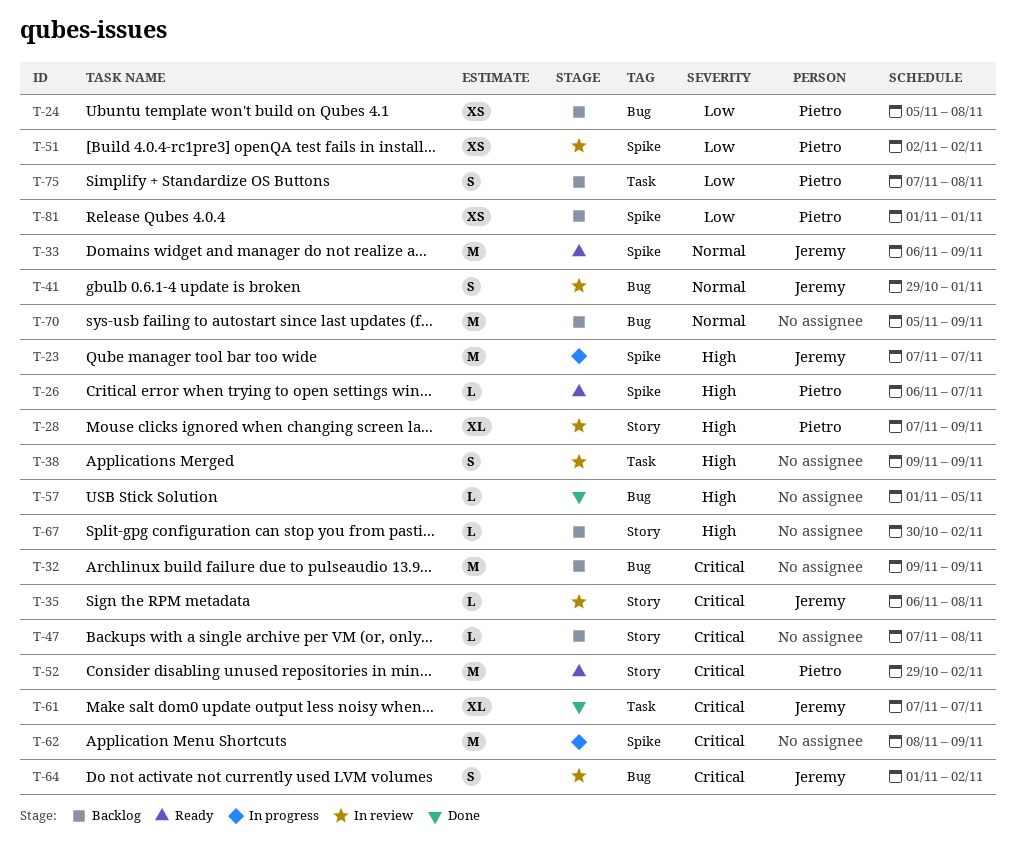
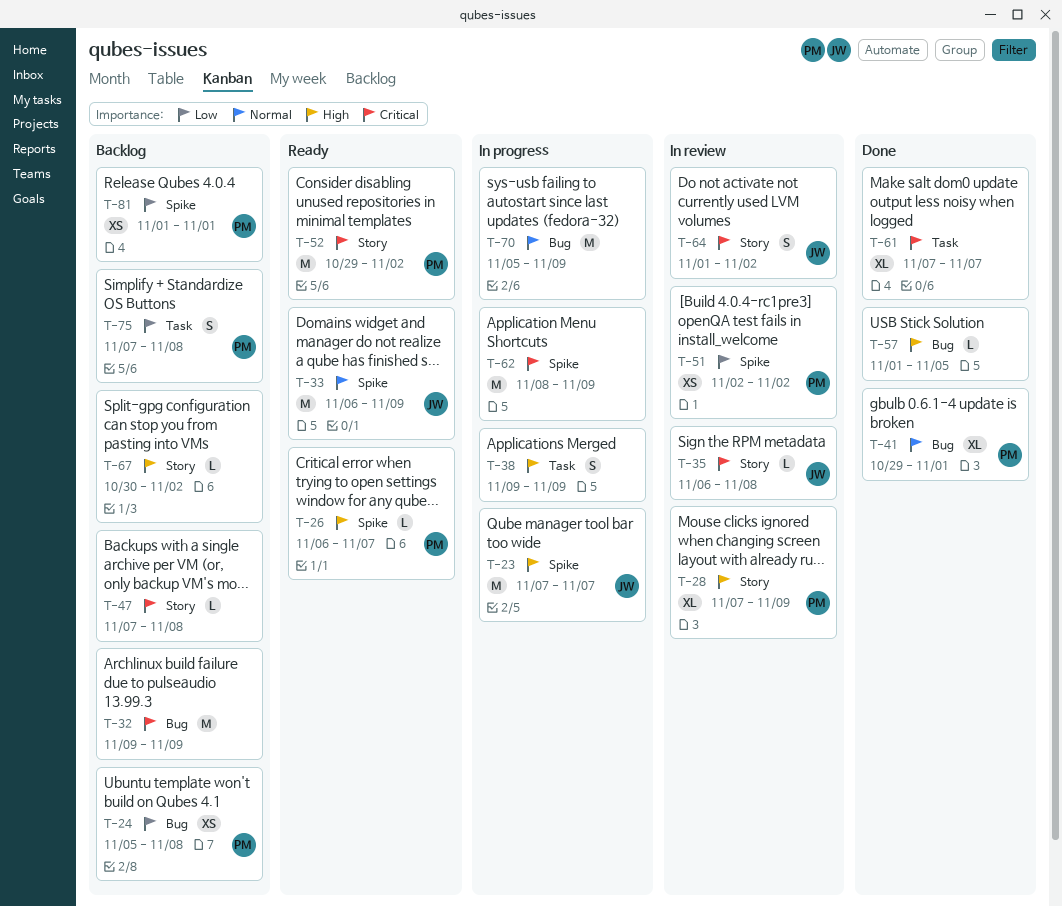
T-38, status: In review -> In progress
T-41, status: In review -> Done
T-41, owner: Jeremy -> Pietro
T-41, estimate: S -> XL
T-61, owner: Jeremy -> none
T-64, label: Bug -> Story
T-70, status: Backlog -> In progress

